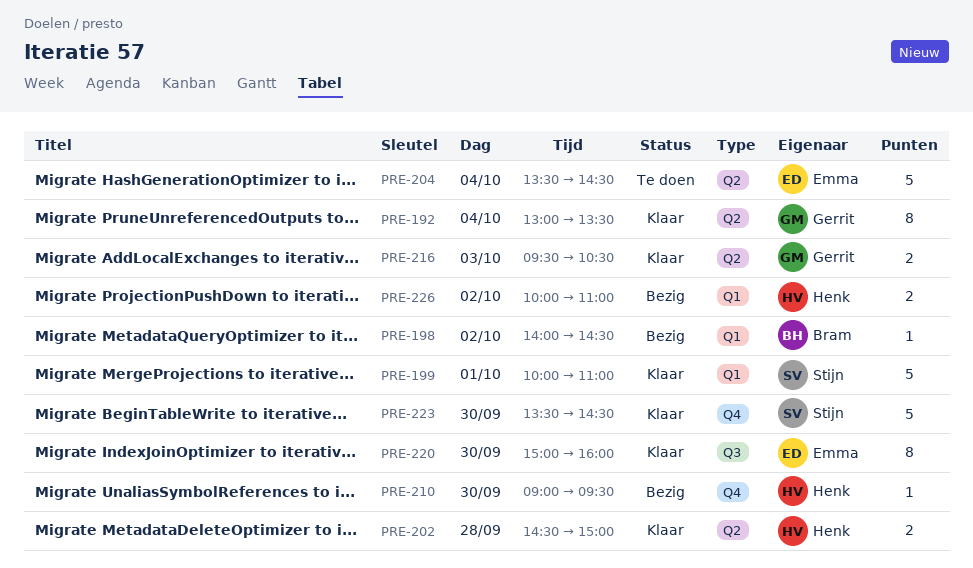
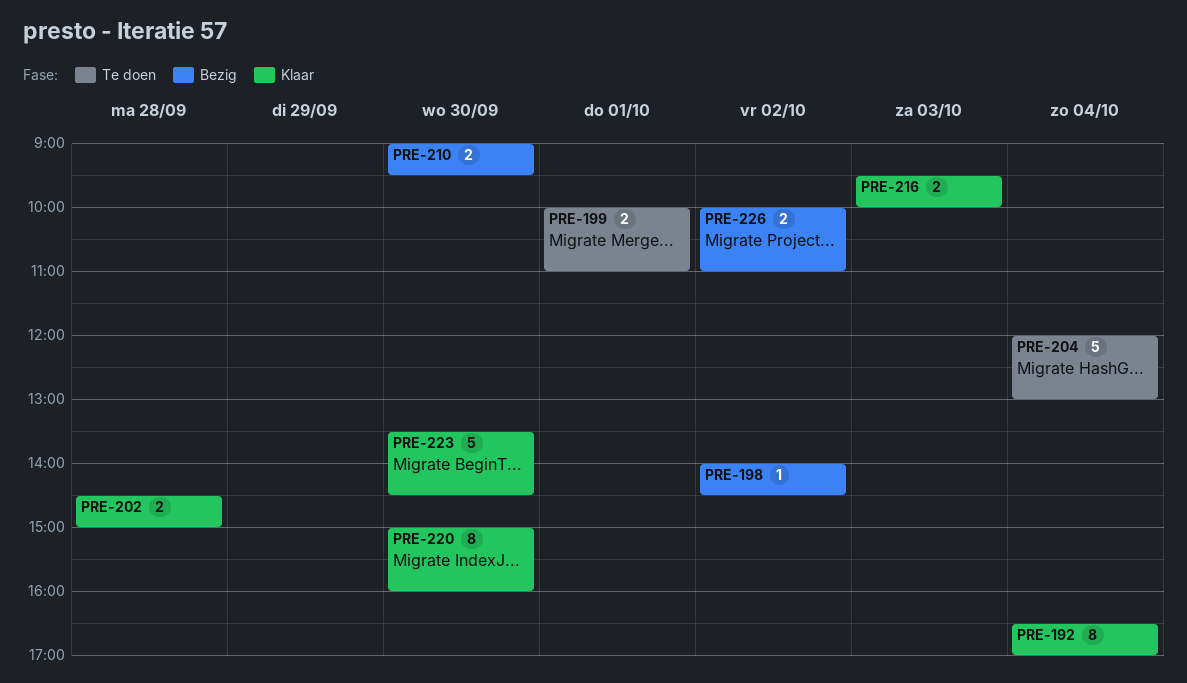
PRE-192, begins: 13:00 -> 16:30
PRE-192, ends: 13:30 -> 17:00
PRE-199, status: Klaar -> Te doen
PRE-199, estimate: 5 -> 2
PRE-204, begins: 13:30 -> 12:00
PRE-204, ends: 14:30 -> 13:00
PRE-210, estimate: 1 -> 2
PRE-216, ends: 10:30 -> 10:00

